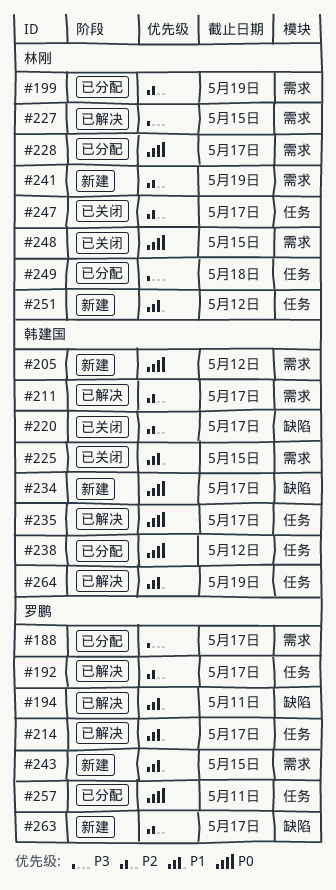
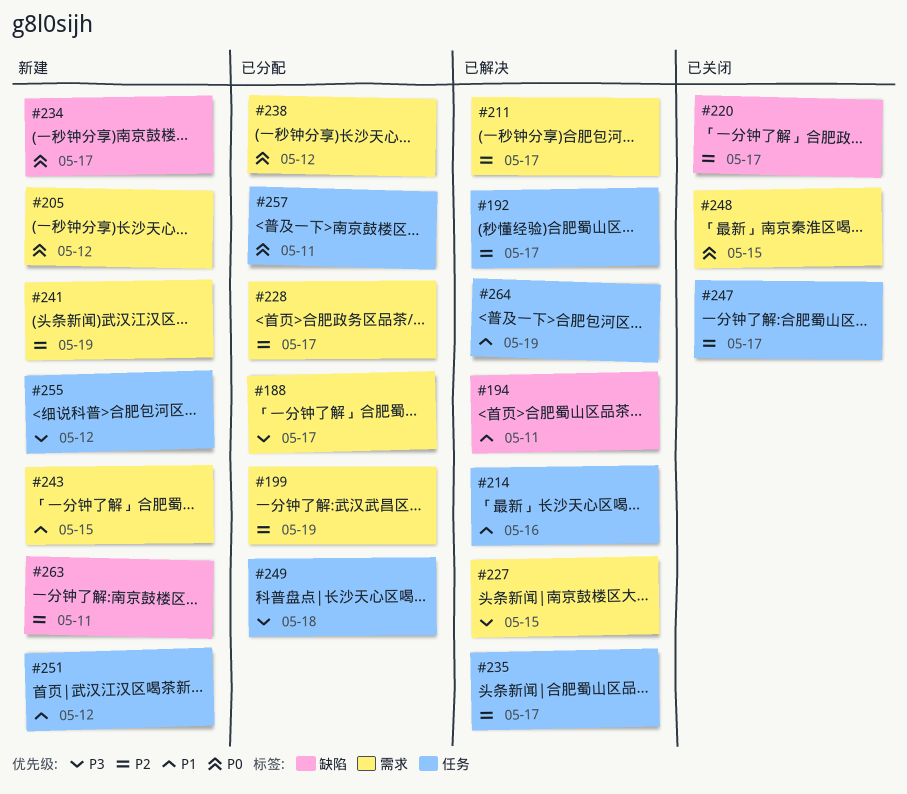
#214, due: May 17 -> May 16
#225: present -> none
#228, priority: P0 -> P2
#235, priority: P0 -> P2
#238, label: 任务 -> 需求
#255: none -> present
#263, due: May 17 -> May 11

